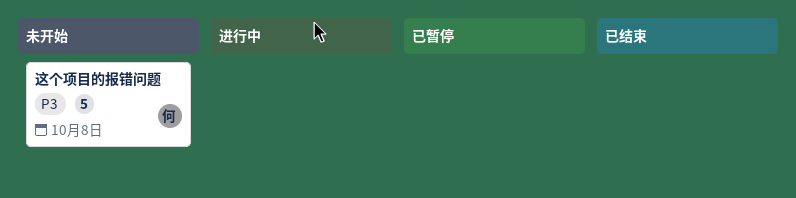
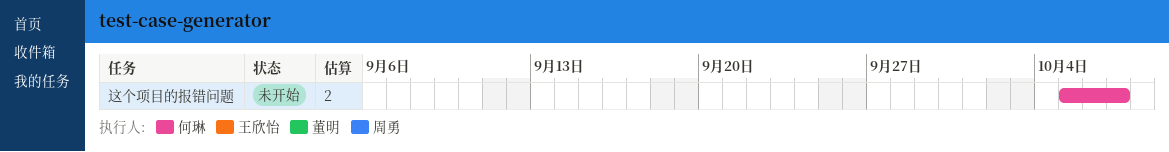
这个项目的报错问题, estimate: 5 -> 2
这个项目的报错问题, due: Oct 8 -> Oct 7

